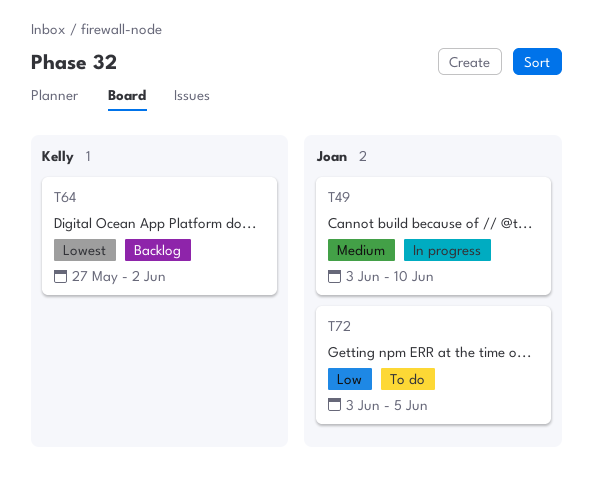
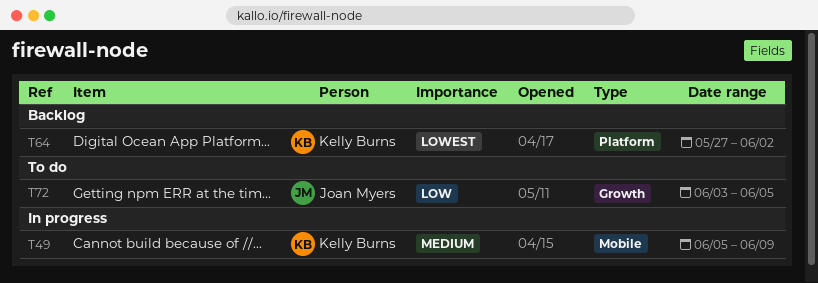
T49, owner: Joan Myers -> Kelly Burns
T49, start: Jun 3 -> Jun 5
T49, due: Jun 10 -> Jun 9

